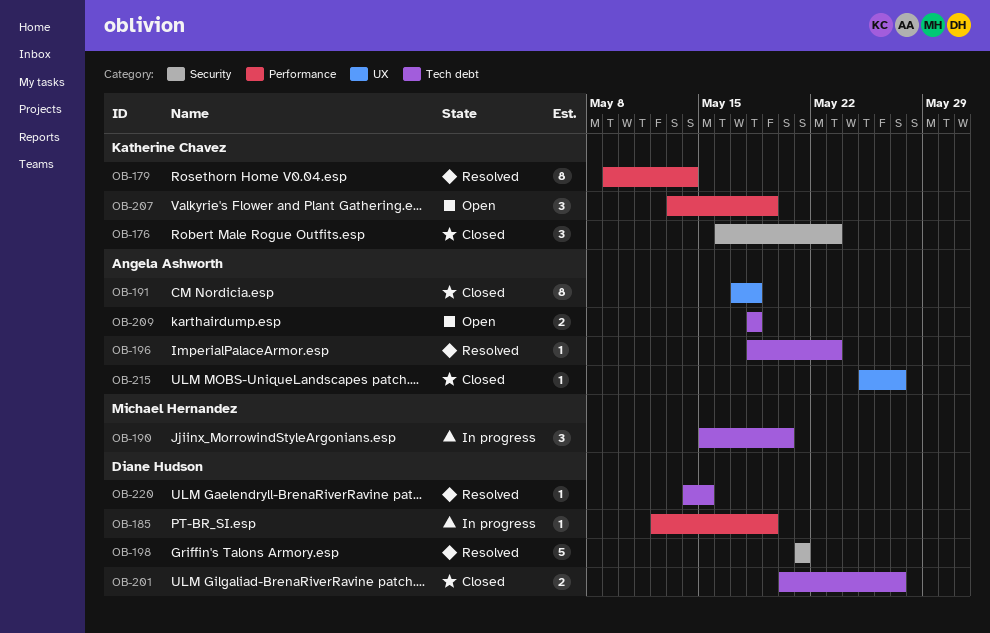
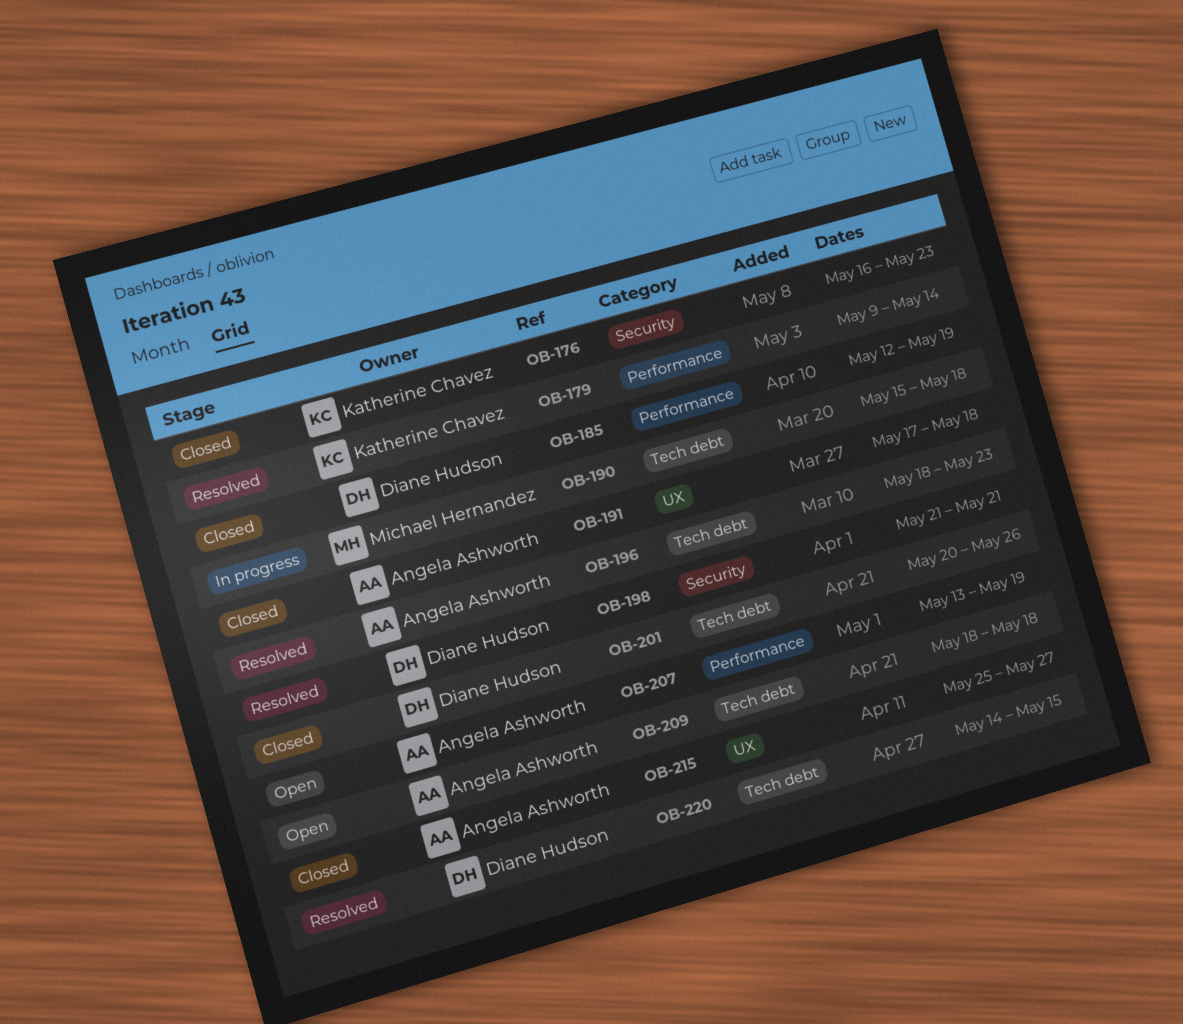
OB-185, status: In progress -> Closed
OB-190, due: May 20 -> May 18
OB-201, due: May 27 -> May 26
OB-207, owner: Katherine Chavez -> Angela Ashworth

